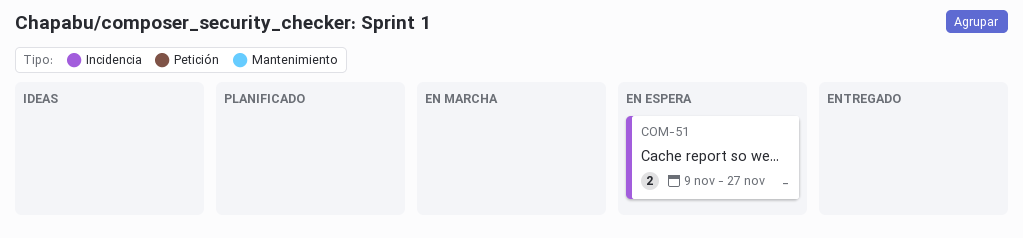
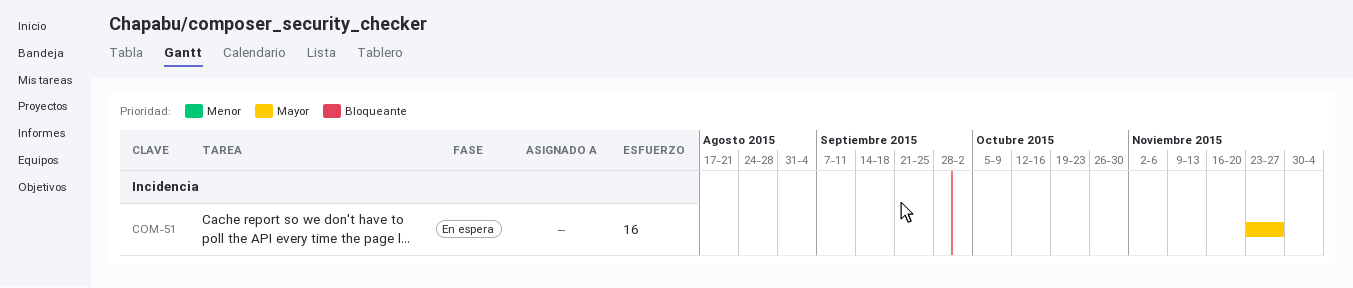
COM-51, estimate: 2 -> 16
COM-51, start: Nov 9 -> Nov 23

